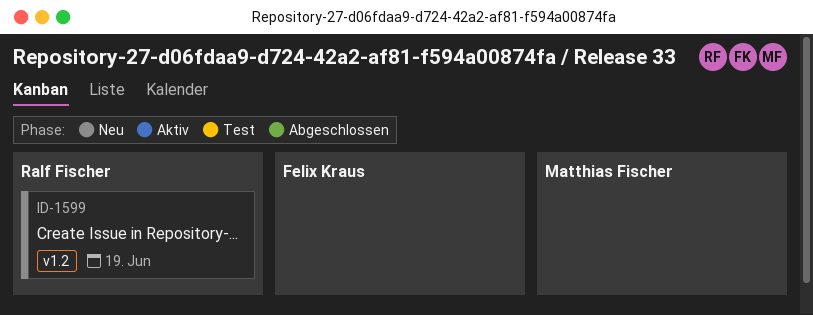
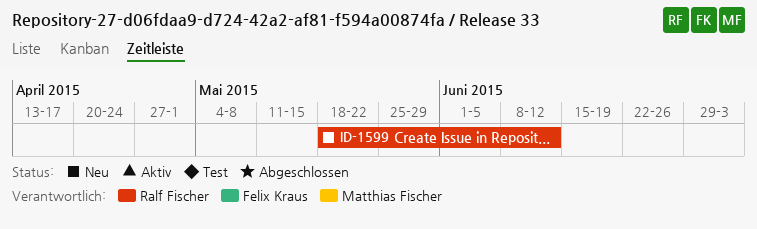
ID-1599, due: Jun 19 -> Jun 12

